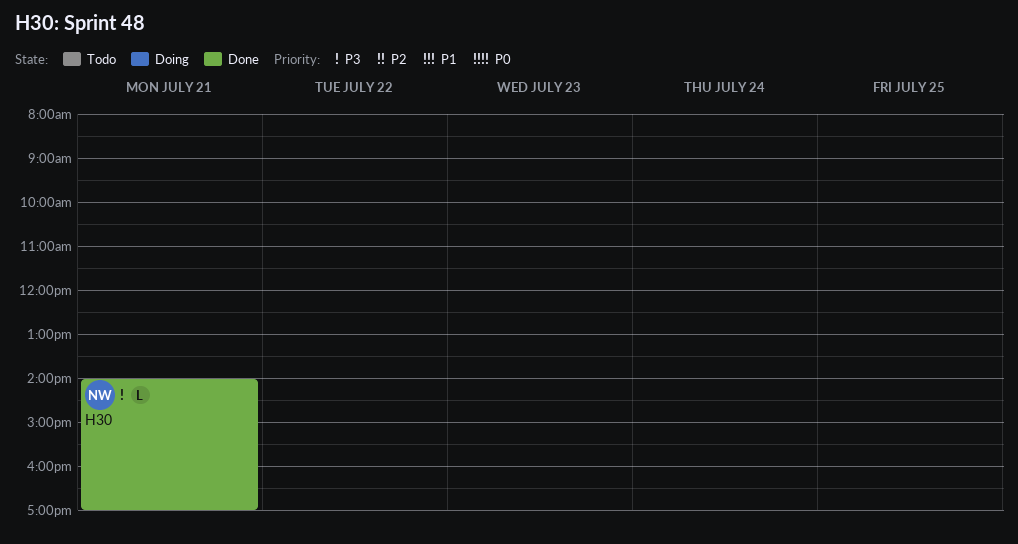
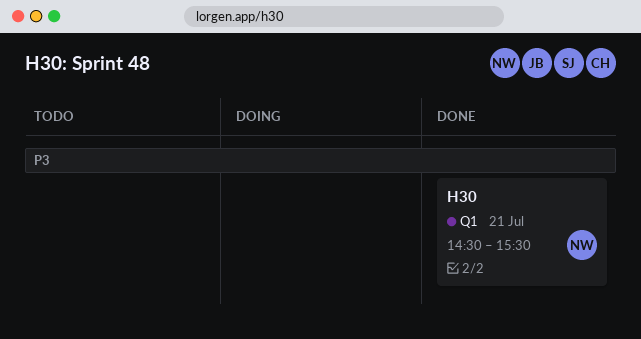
H30, begins: 14:00 -> 14:30
H30, ends: 17:00 -> 15:30

